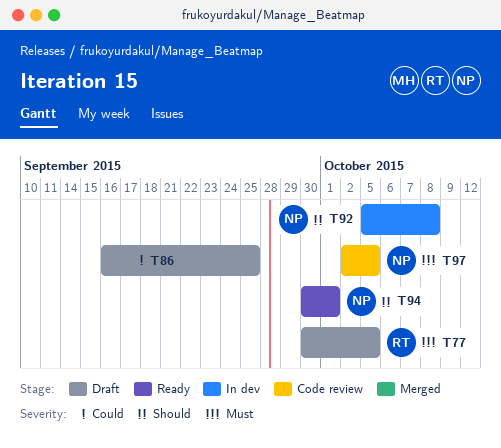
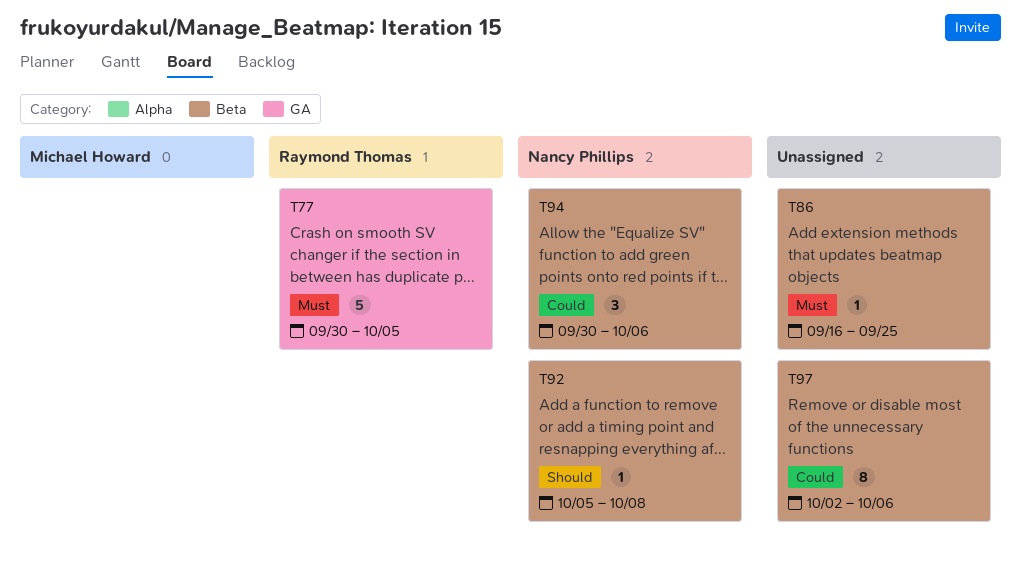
T86, priority: Could -> Must
T94, priority: Should -> Could
T94, due: Oct 1 -> Oct 6
T97, owner: Nancy Phillips -> none
T97, priority: Must -> Could
T97, due: Oct 5 -> Oct 6

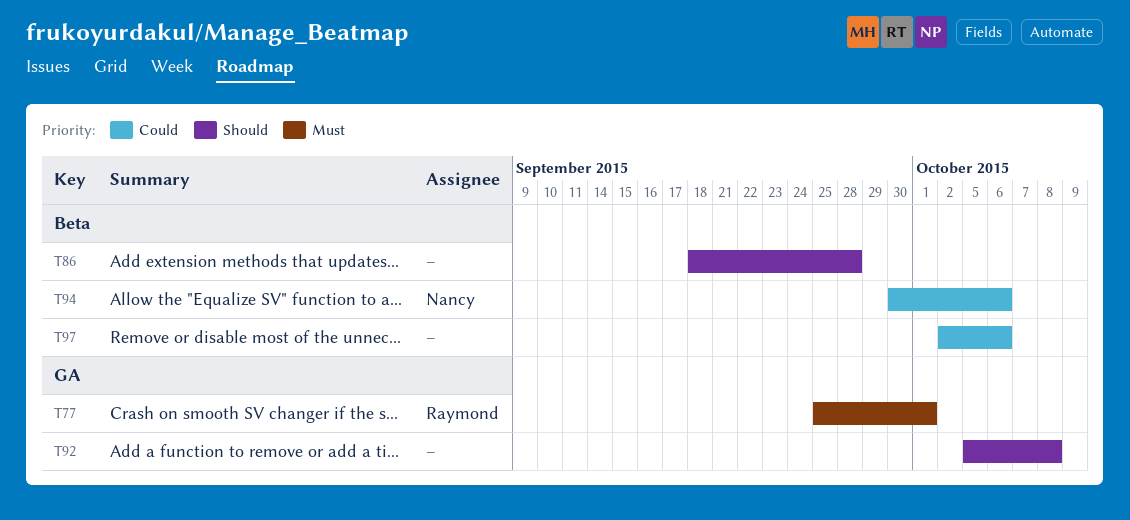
T77, start: Sep 30 -> Sep 25
T77, due: Oct 5 -> Oct 1
T86, priority: Must -> Should
T86, start: Sep 16 -> Sep 18
T86, due: Sep 25 -> Sep 28
T92, owner: Nancy Phillips -> none
T92, label: Beta -> GA

